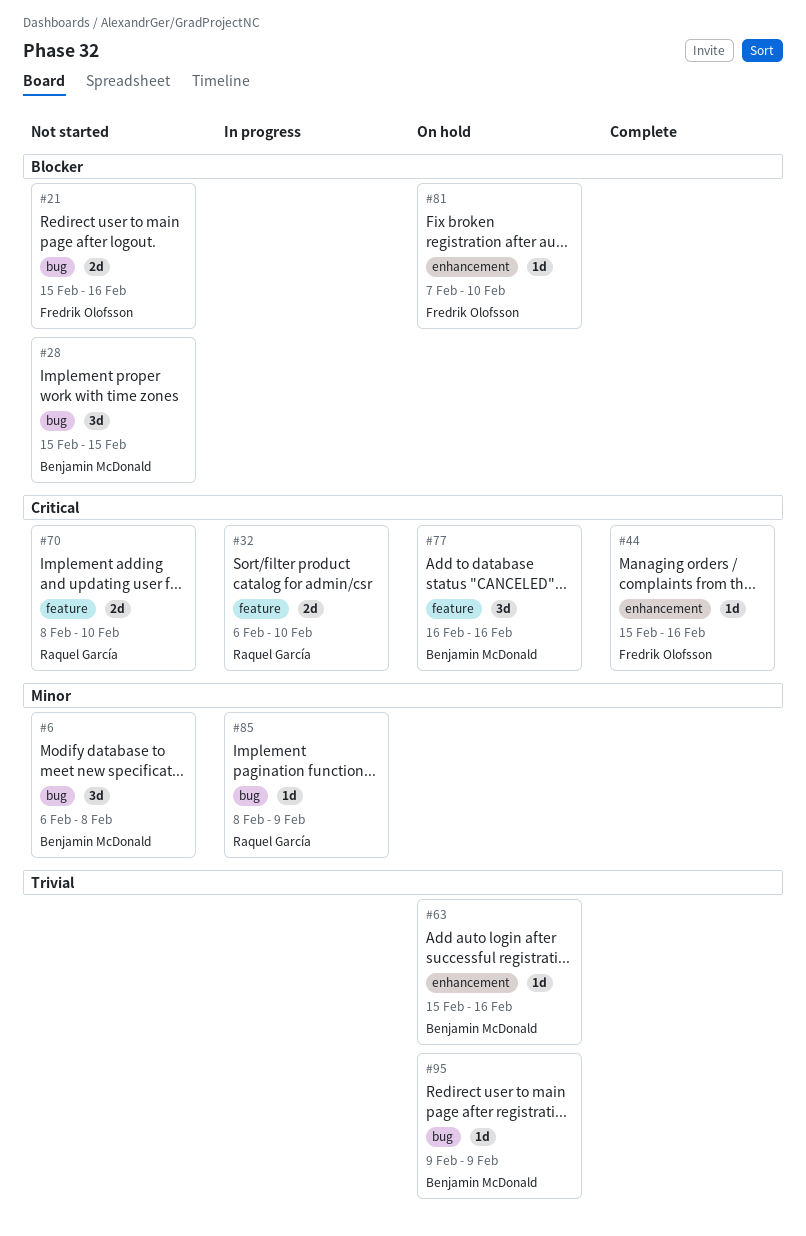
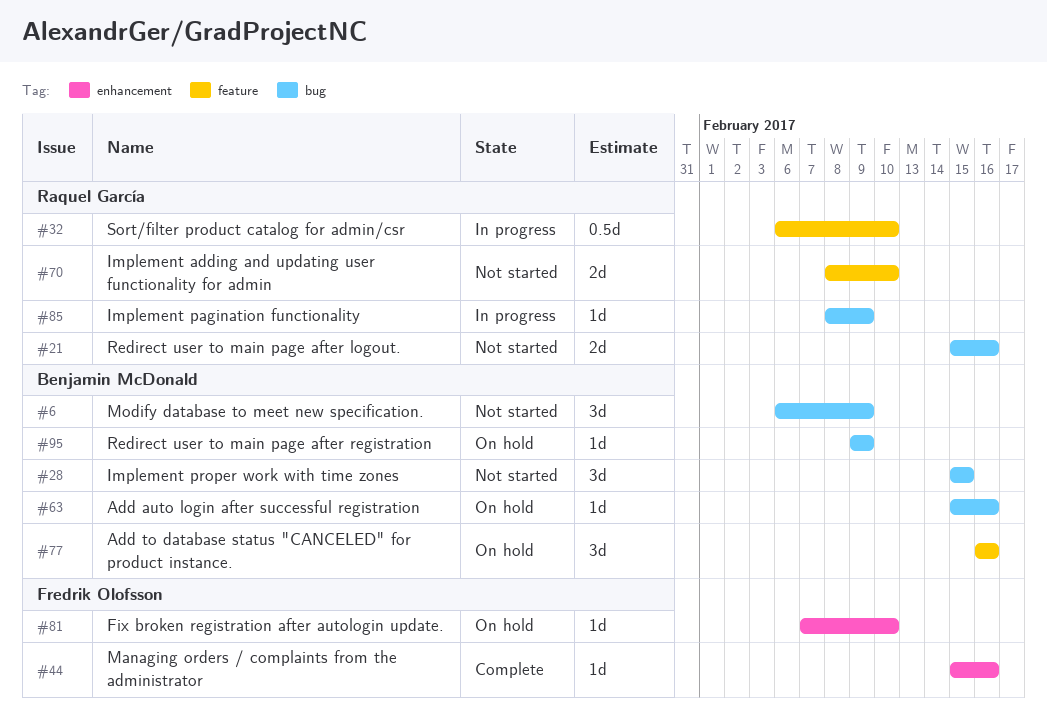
#6, due: Feb 8 -> Feb 9
#21, owner: Fredrik Olofsson -> Raquel García
#32, estimate: 2d -> 0.5d
#63, label: enhancement -> bug

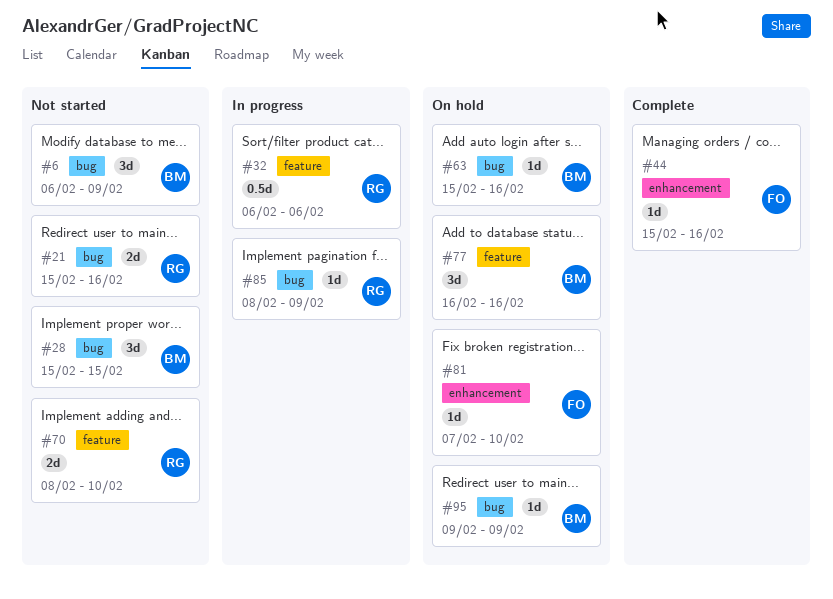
#32, due: Feb 10 -> Feb 6

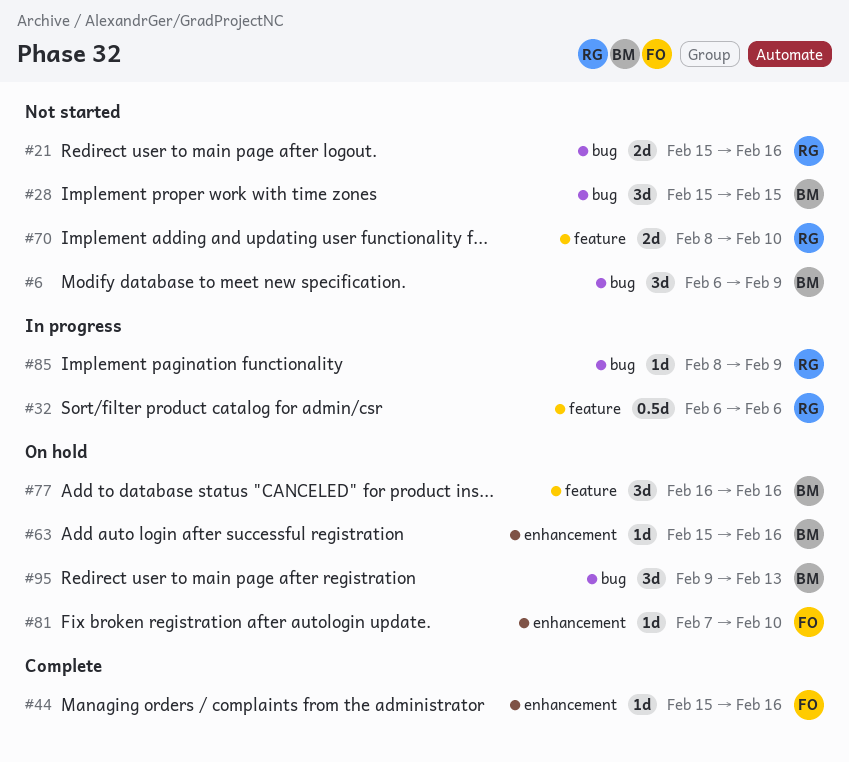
#63, label: bug -> enhancement
#95, estimate: 1d -> 3d
#95, due: Feb 9 -> Feb 13

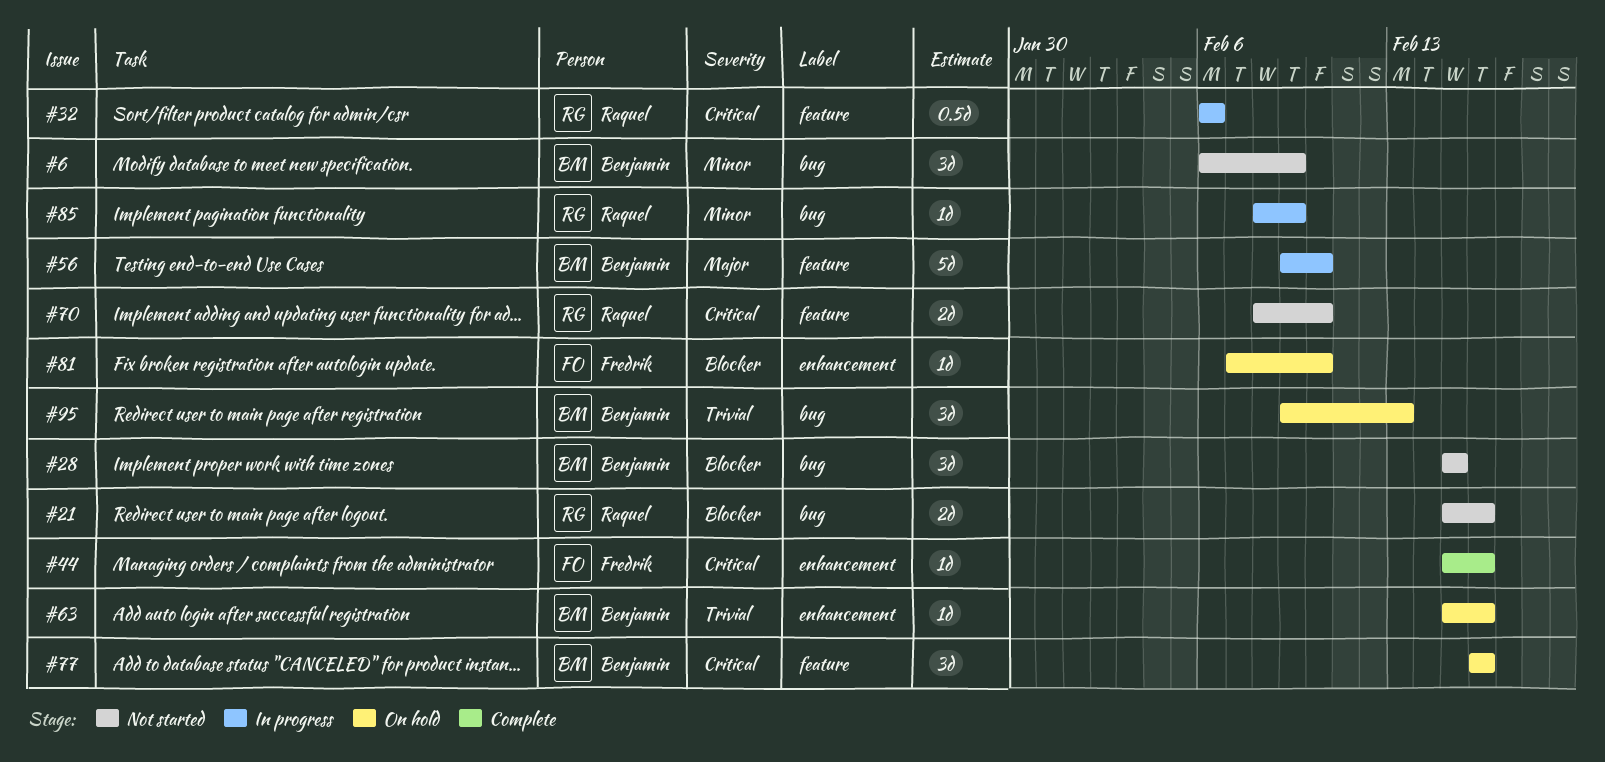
#56: none -> present

